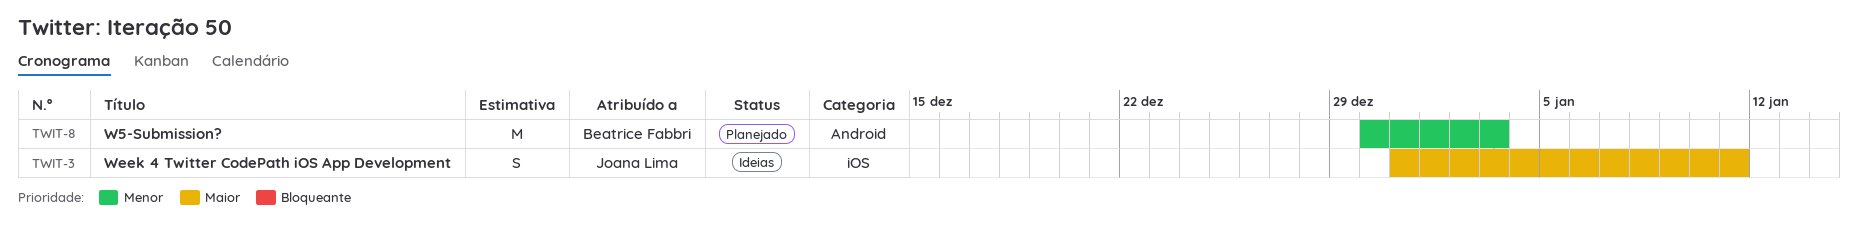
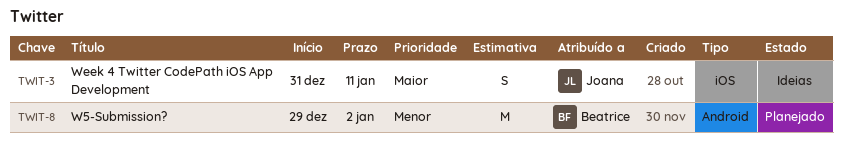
TWIT-8, start: Dec 30 -> Dec 29
TWIT-8, due: Jan 3 -> Jan 2

